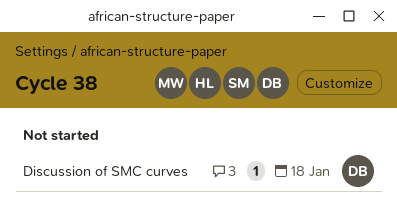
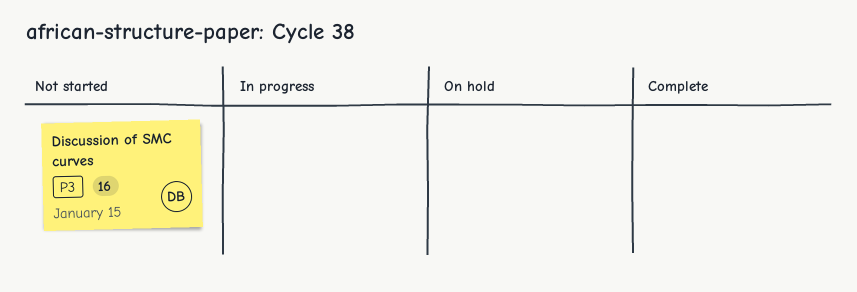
Discussion of SMC curves, estimate: 1 -> 16
Discussion of SMC curves, due: Jan 18 -> Jan 15

